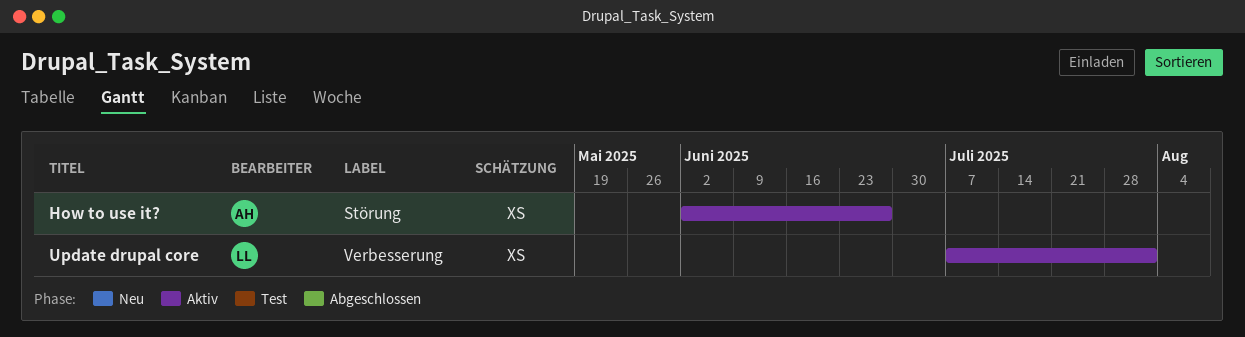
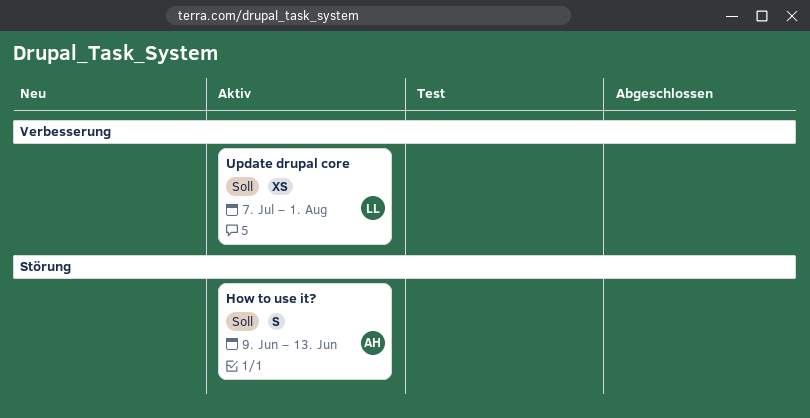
How to use it?, estimate: XS -> S
How to use it?, start: Jun 2 -> Jun 9
How to use it?, due: Jun 27 -> Jun 13

